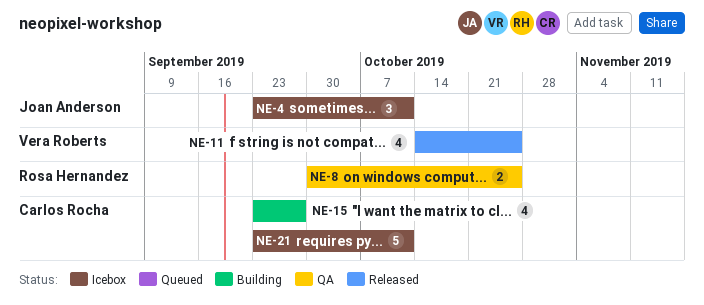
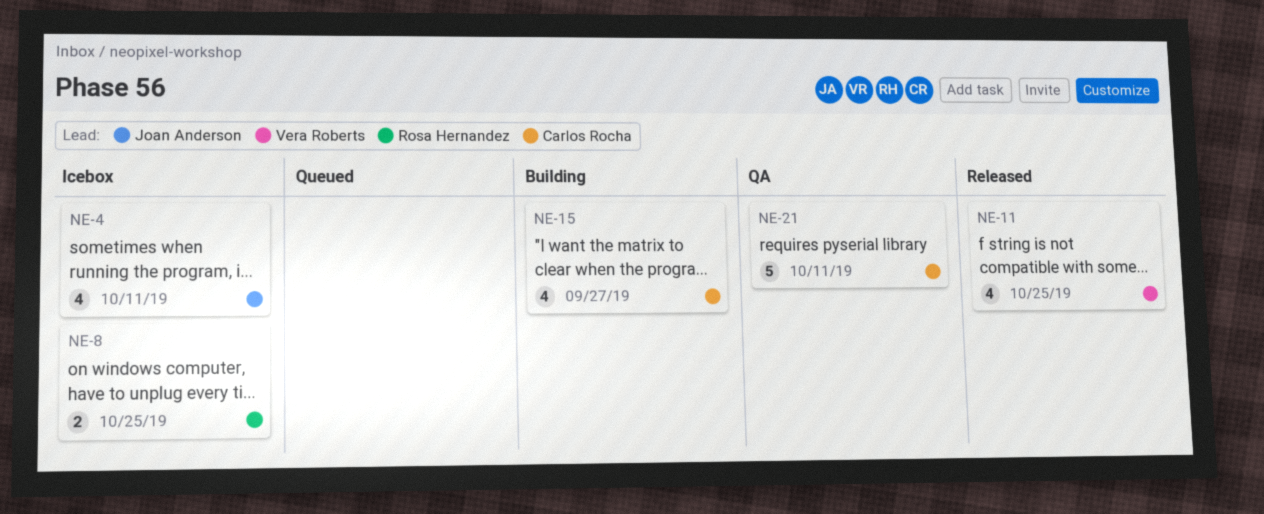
NE-4, estimate: 3 -> 4
NE-8, status: QA -> Icebox
NE-21, status: Icebox -> QA

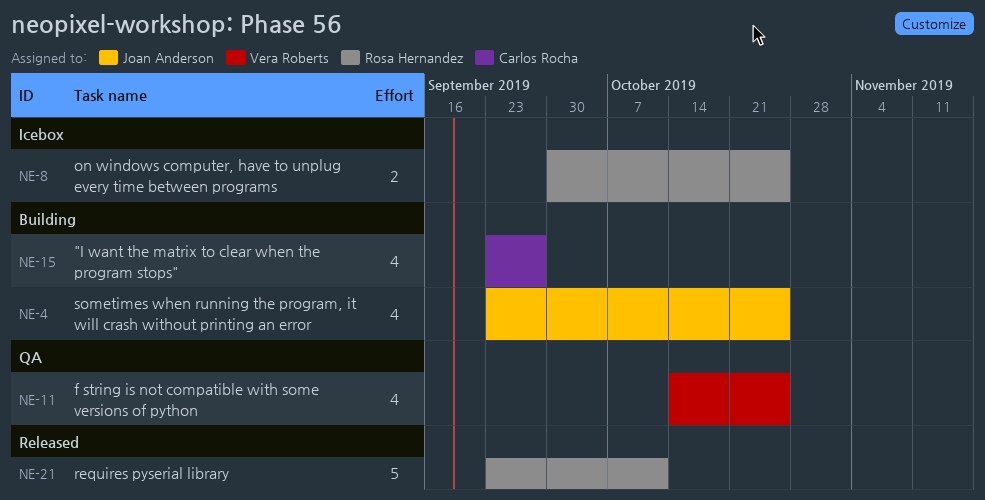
NE-4, status: Icebox -> Building
NE-4, due: Oct 11 -> Oct 25
NE-11, status: Released -> QA
NE-21, status: QA -> Released
NE-21, owner: Carlos Rocha -> Rosa Hernandez

